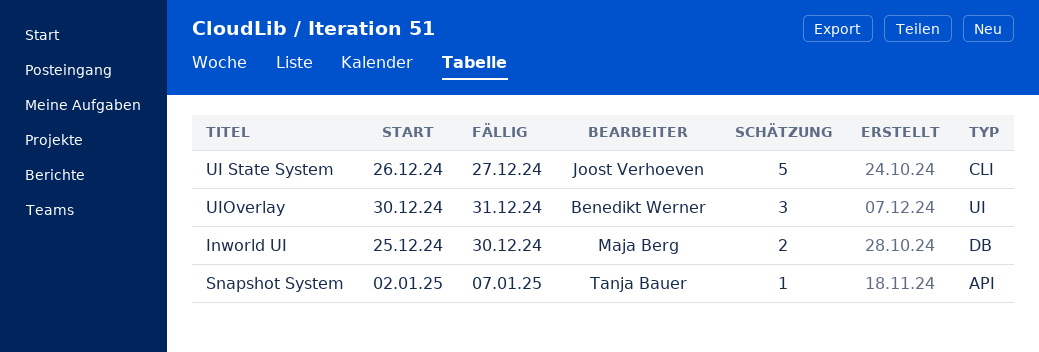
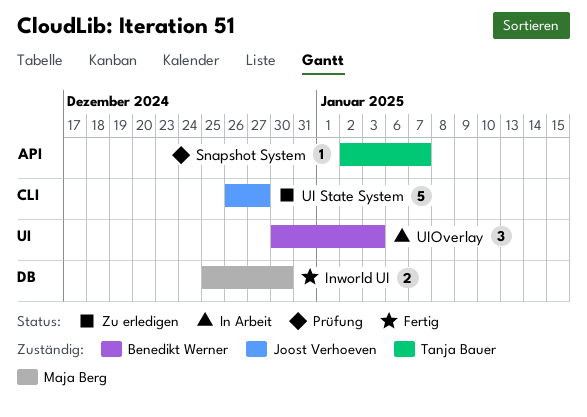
UIOverlay, due: Dec 31 -> Jan 3

